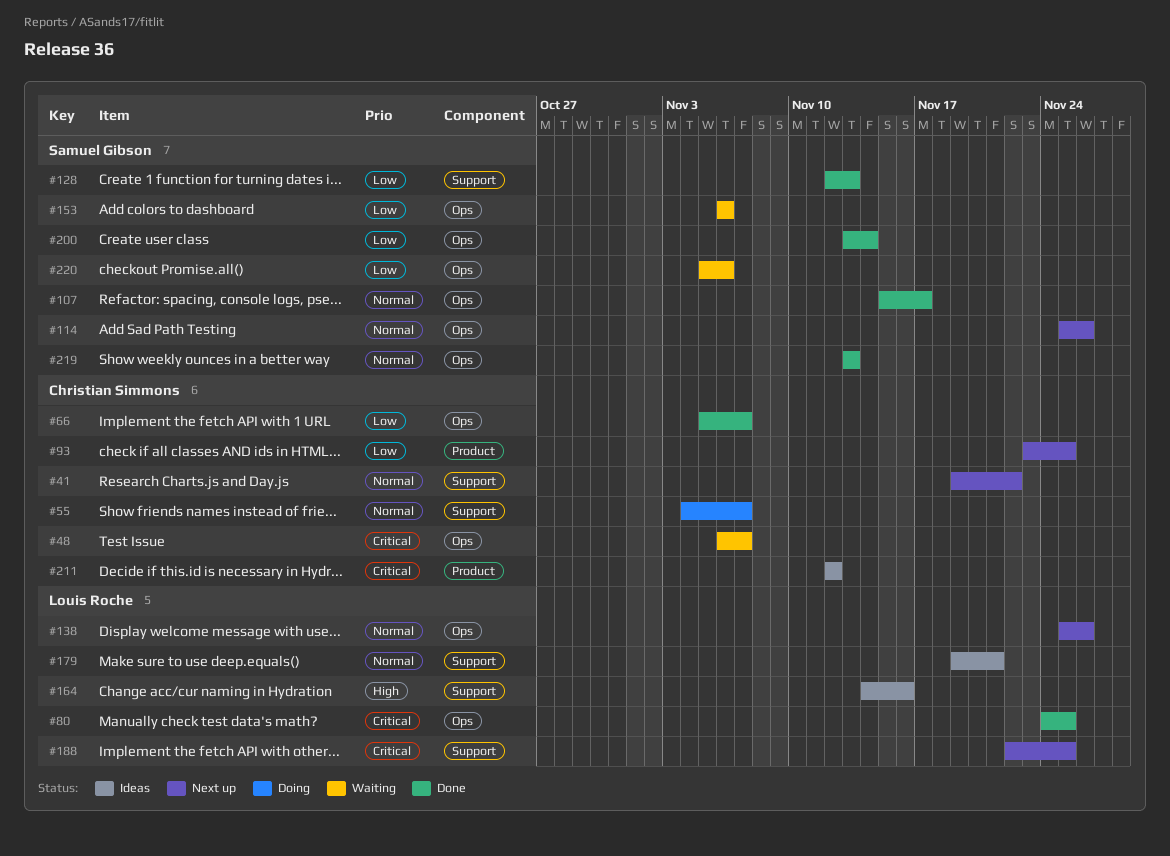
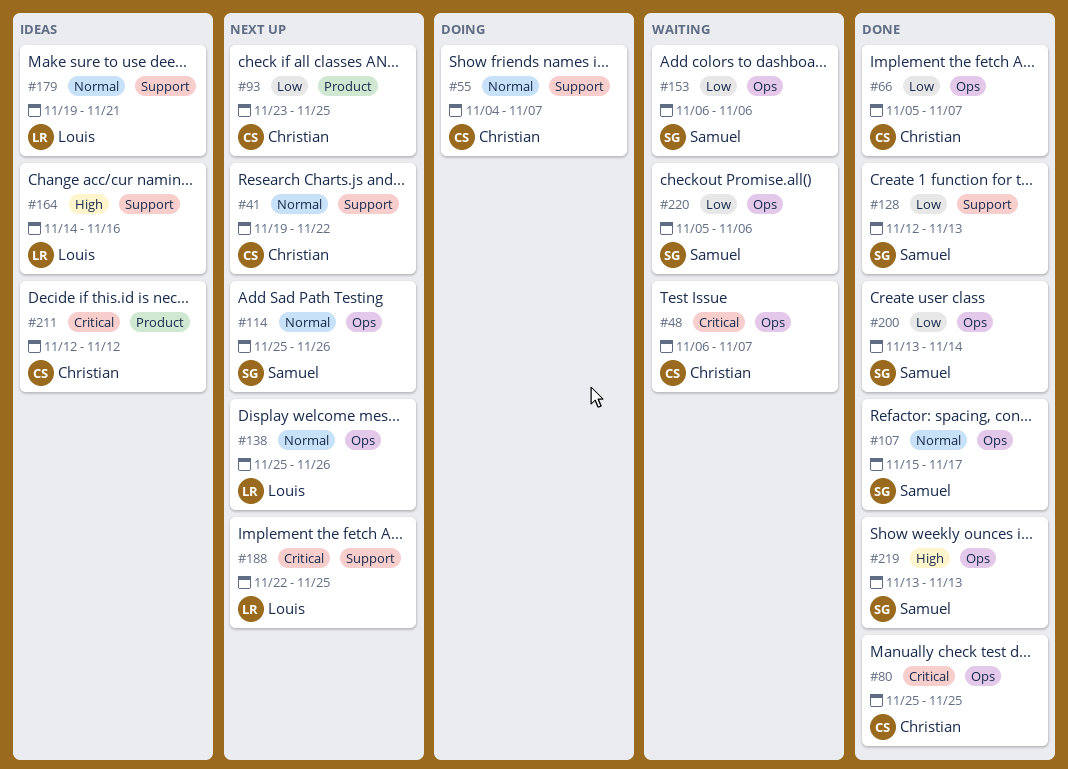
#80, owner: Louis Roche -> Christian Simmons
#80, start: Nov 24 -> Nov 25
#219, priority: Normal -> High

